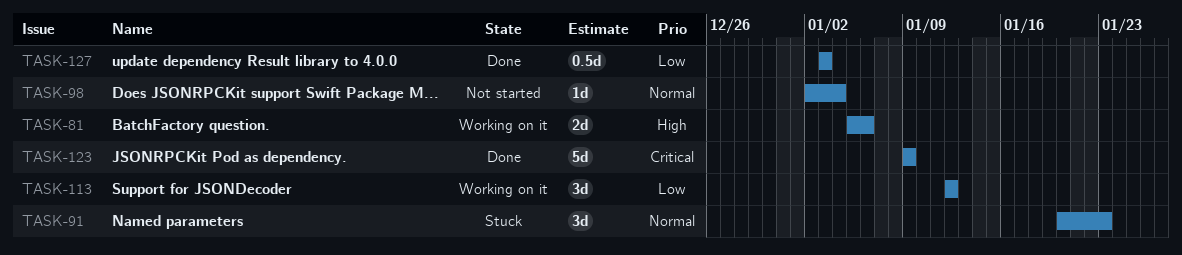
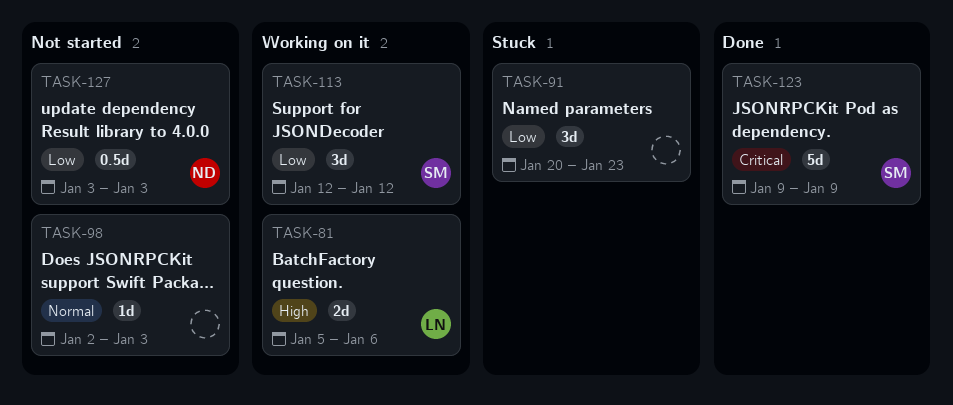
TASK-91, priority: Normal -> Low
TASK-98, due: Jan 4 -> Jan 3
TASK-127, status: Done -> Not started

